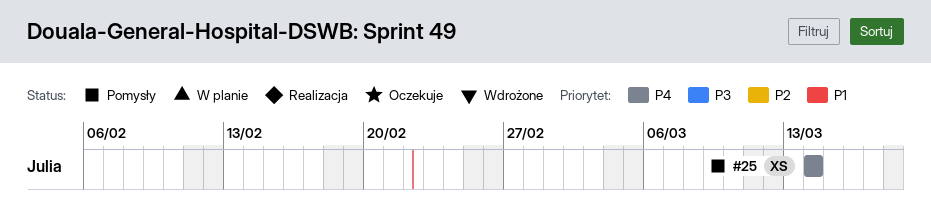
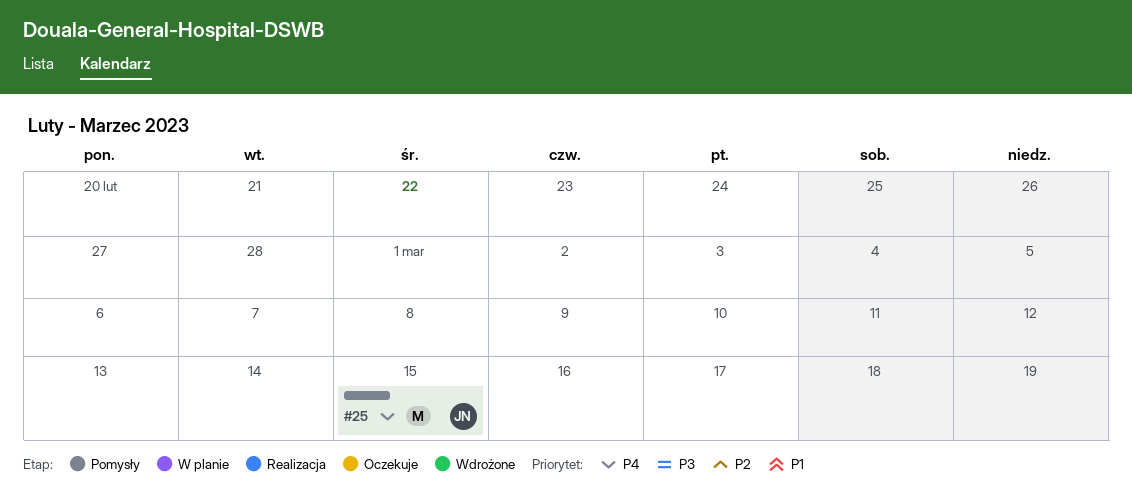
#25, estimate: XS -> M
#25, due: Mar 14 -> Mar 15

